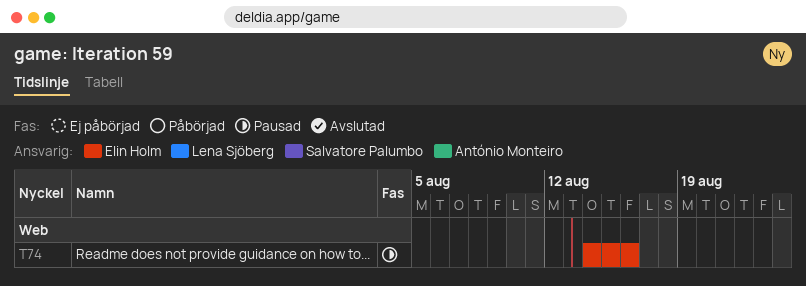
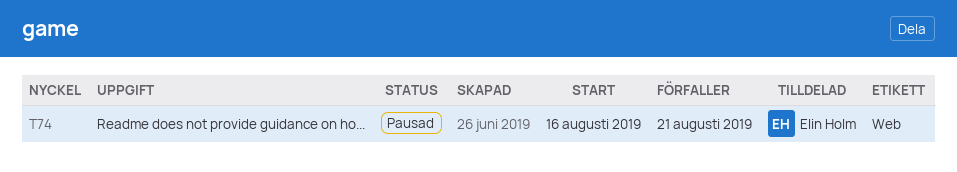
T74, start: Aug 14 -> Aug 16
T74, due: Aug 16 -> Aug 21

